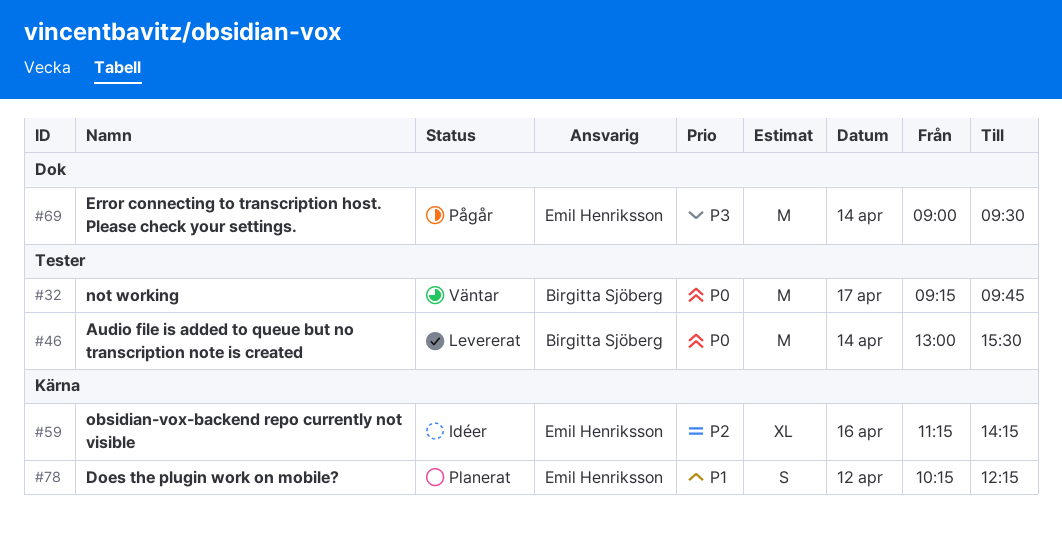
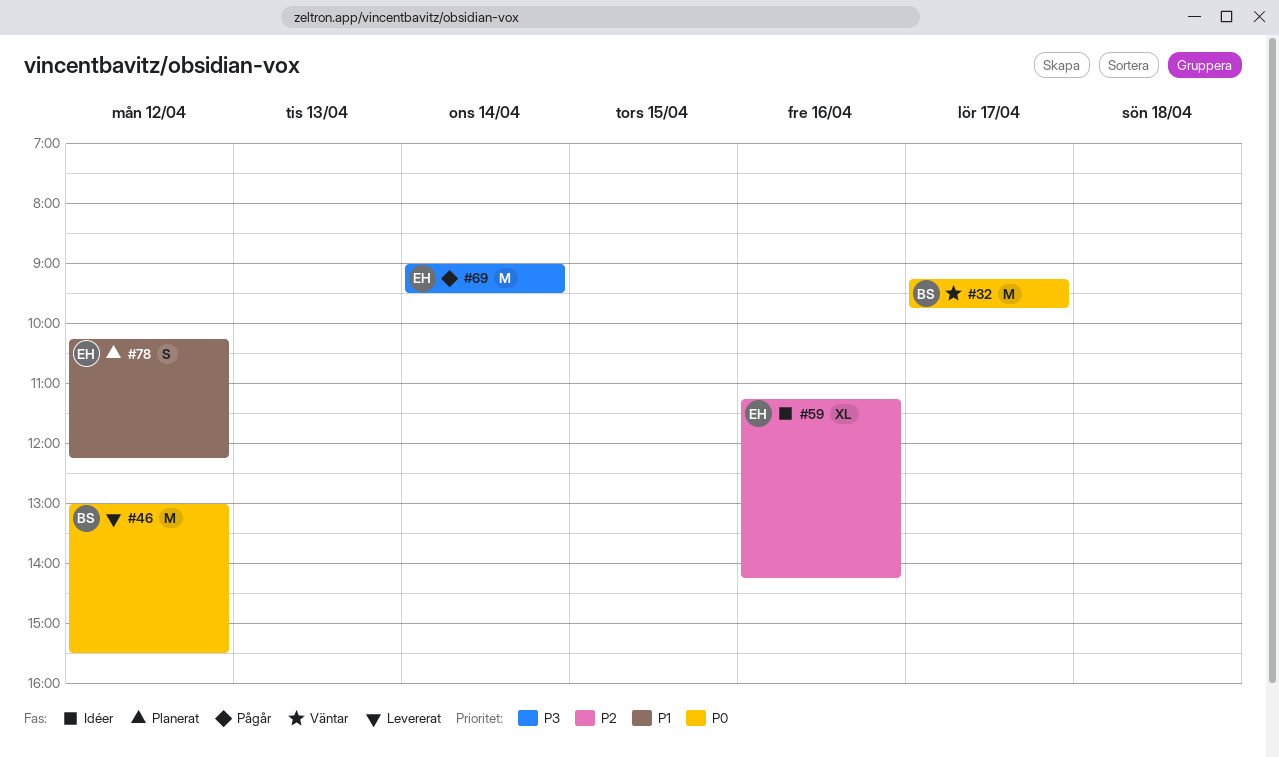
#46, day: Apr 14 -> Apr 12

